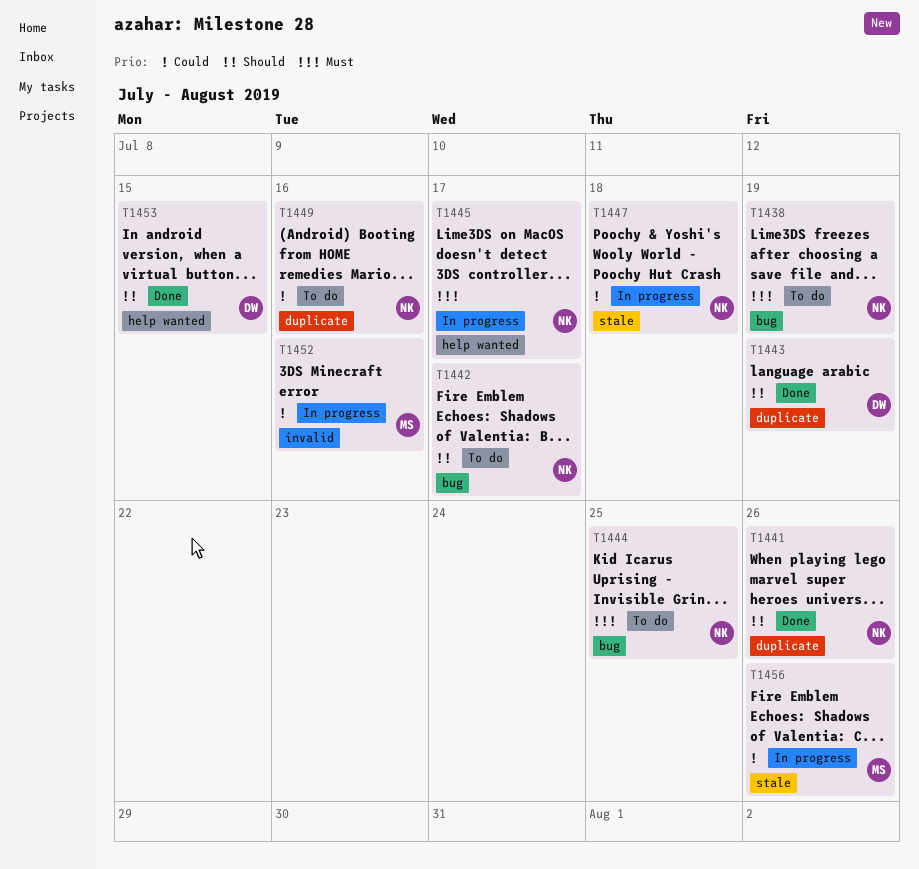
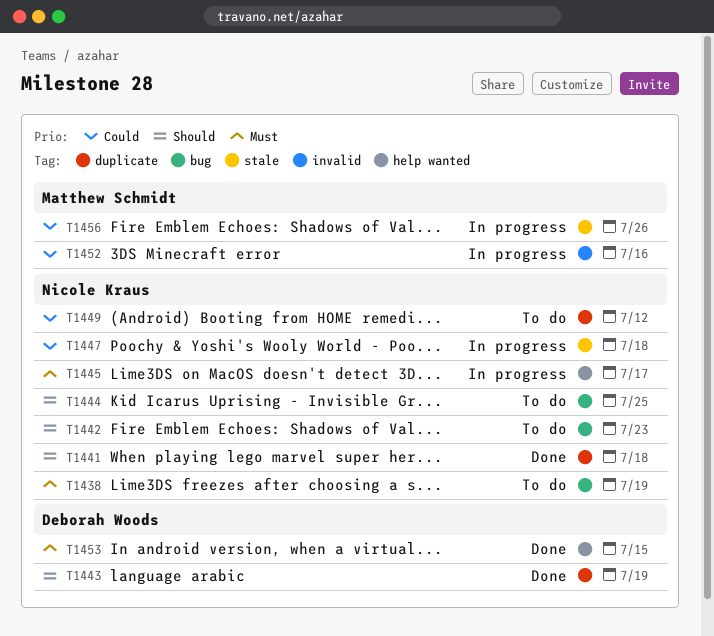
T1441, due: Jul 26 -> Jul 18
T1442, due: Jul 17 -> Jul 23
T1444, priority: Must -> Should
T1449, due: Jul 16 -> Jul 12
T1453, priority: Should -> Must

